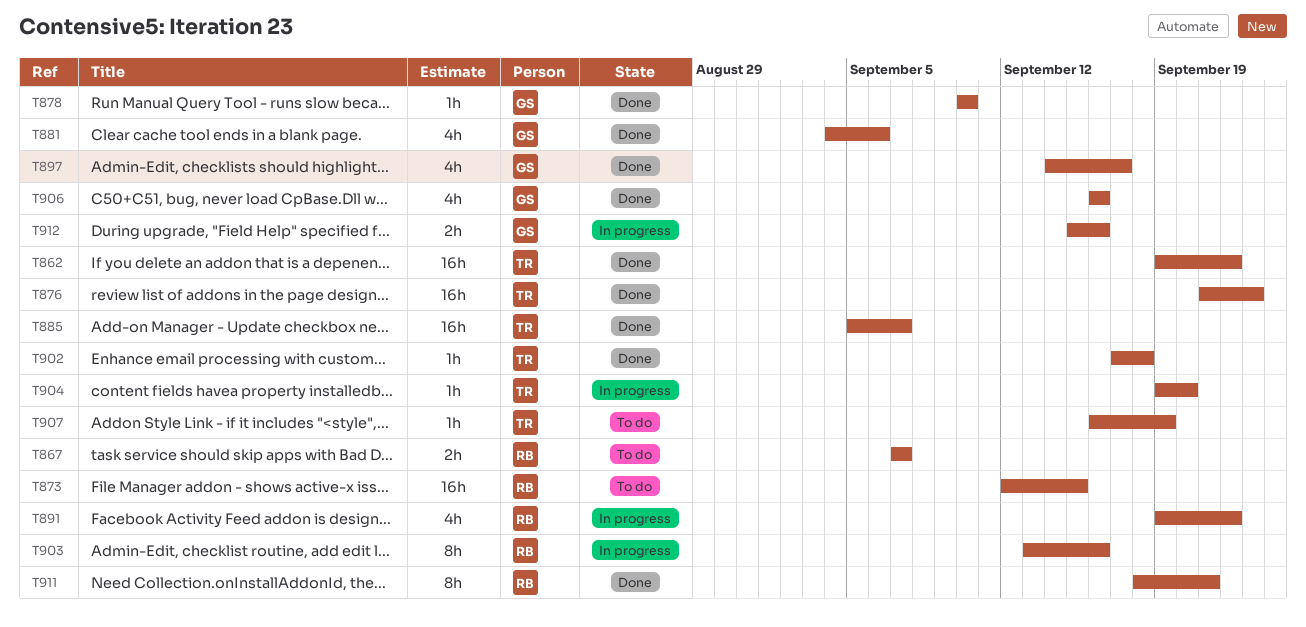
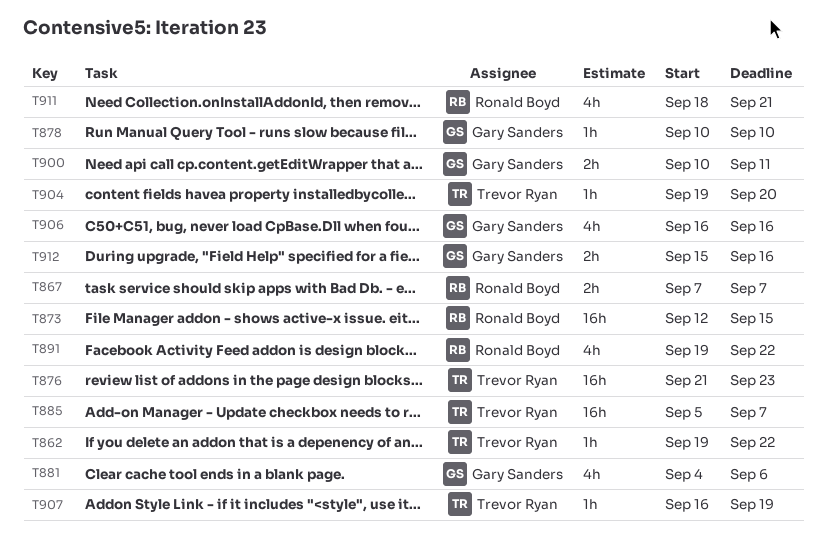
T862, estimate: 16h -> 1h
T897: present -> none
T900: none -> present
T902: present -> none
T903: present -> none
T911, estimate: 8h -> 4h

